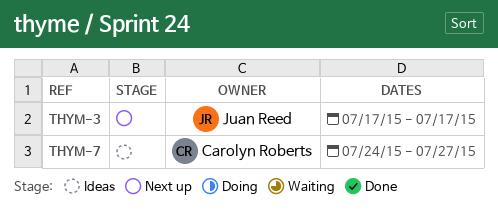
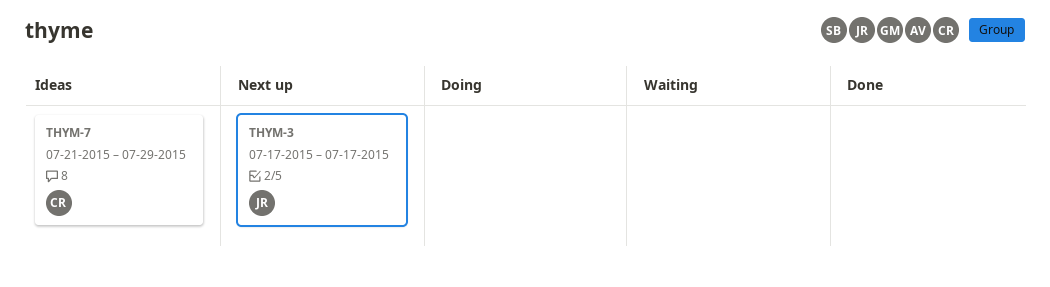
THYM-7, start: Jul 24 -> Jul 21
THYM-7, due: Jul 27 -> Jul 29

